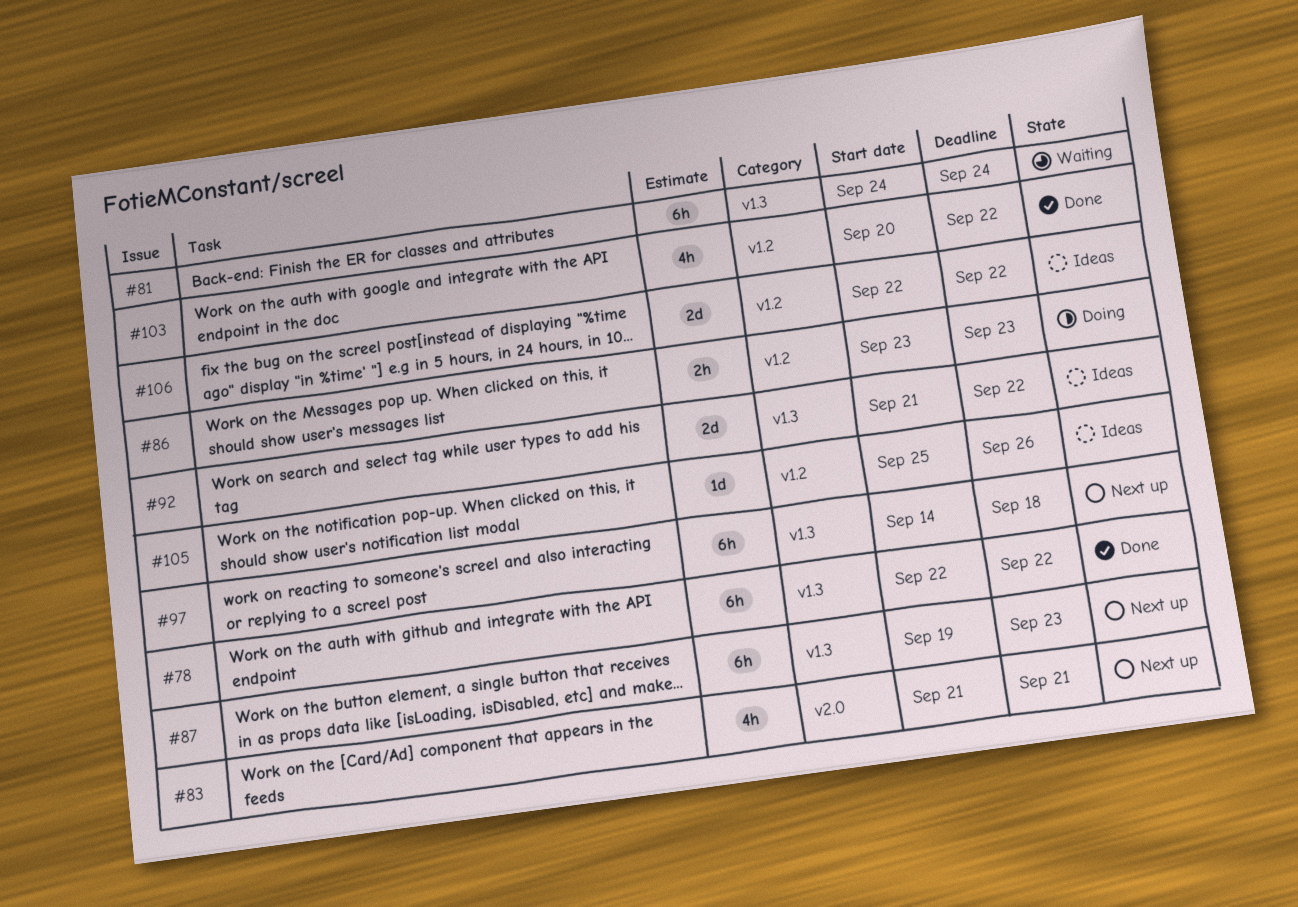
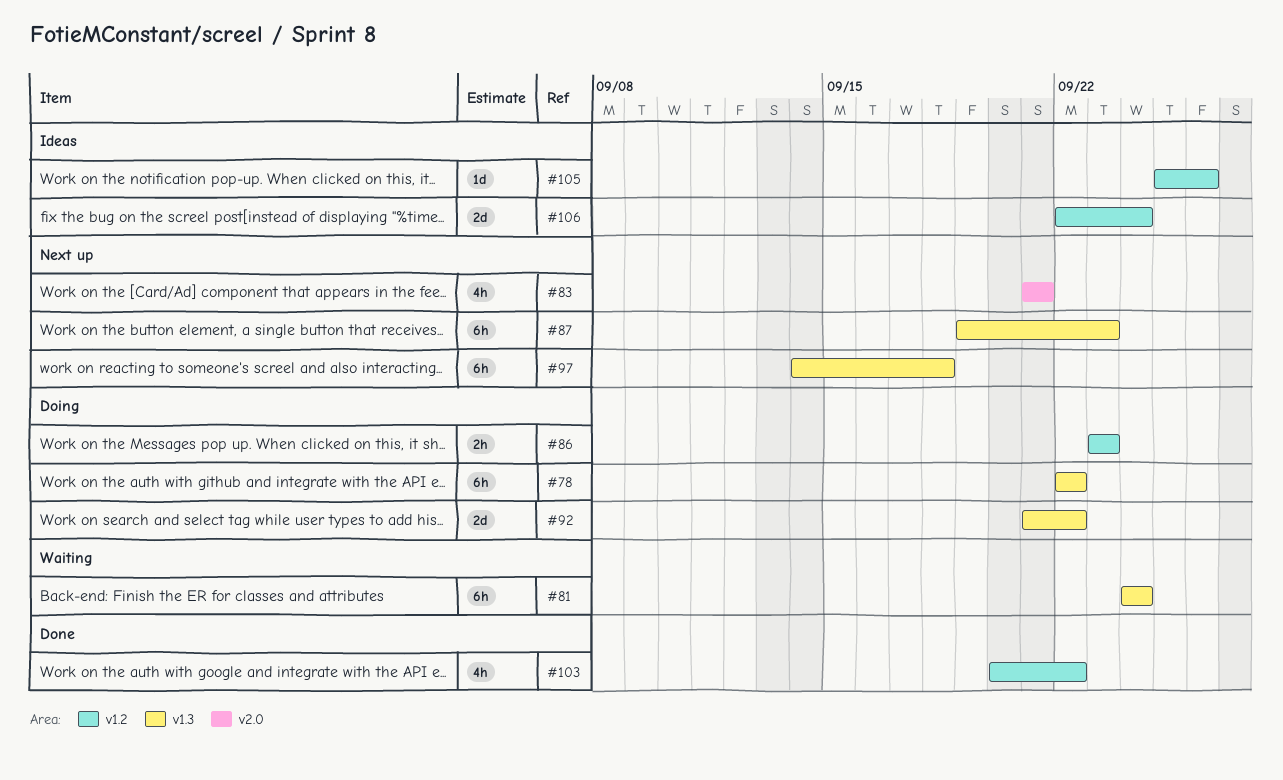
#78, status: Done -> Doing
#92, status: Ideas -> Doing
#106, due: Sep 22 -> Sep 24

